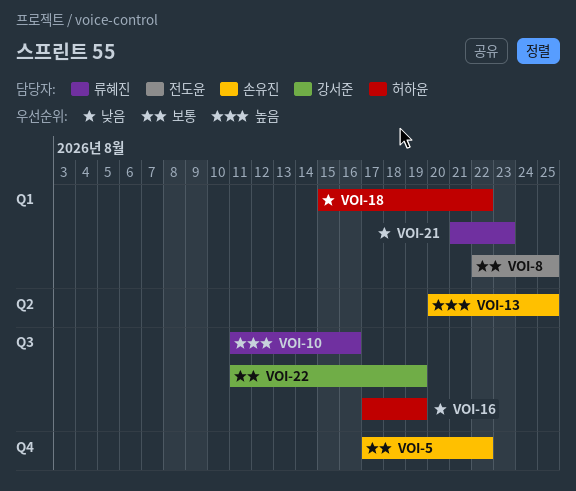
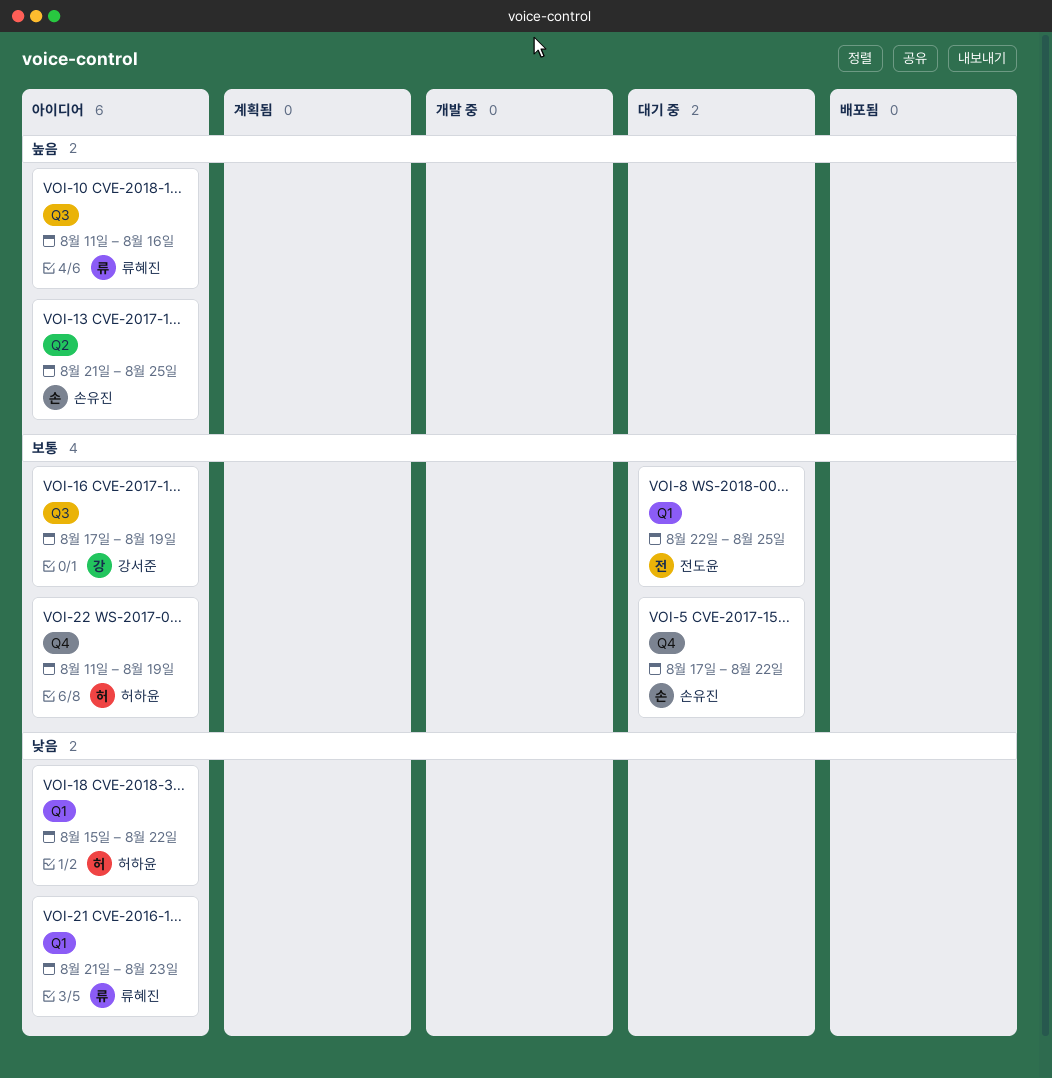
VOI-13, start: Aug 20 -> Aug 21
VOI-16, owner: 허하윤 -> 강서준
VOI-16, priority: 낮음 -> 보통
VOI-22, owner: 강서준 -> 허하윤
VOI-22, label: Q3 -> Q4

